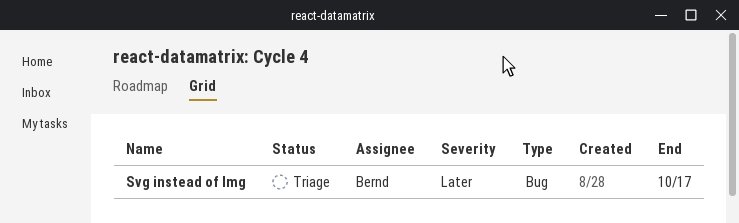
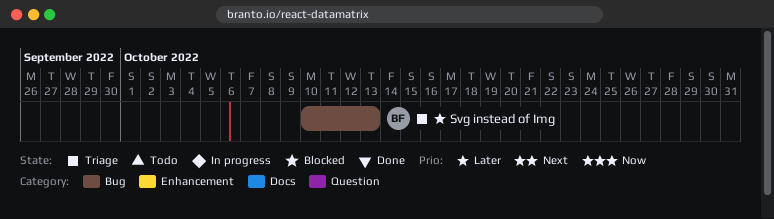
Svg instead of Img, due: Oct 17 -> Oct 13

